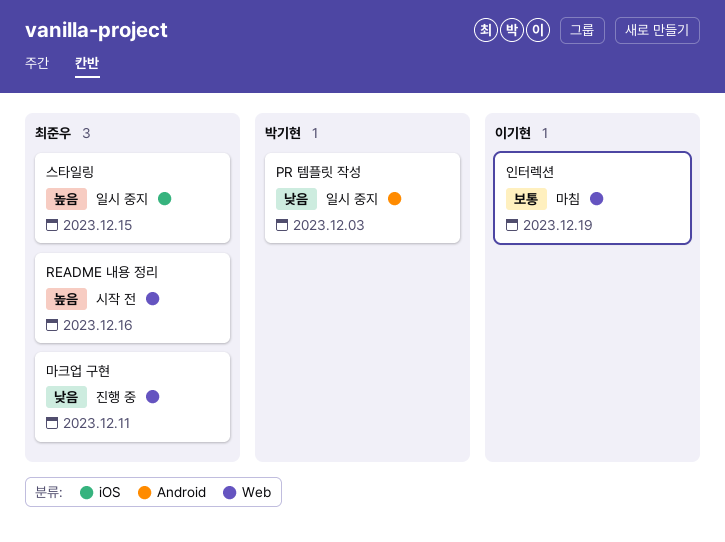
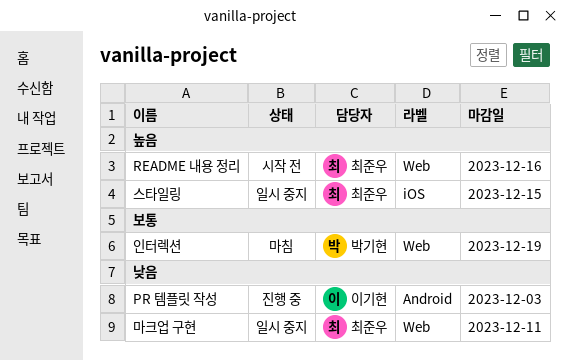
PR 템플릿 작성, status: 일시 중지 -> 진행 중
PR 템플릿 작성, owner: 박기현 -> 이기현
마크업 구현, status: 진행 중 -> 일시 중지
인터렉션, owner: 이기현 -> 박기현

